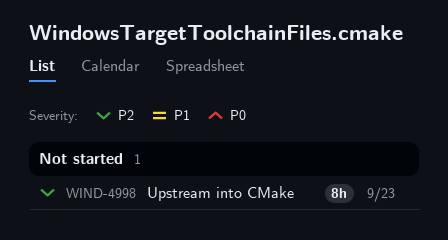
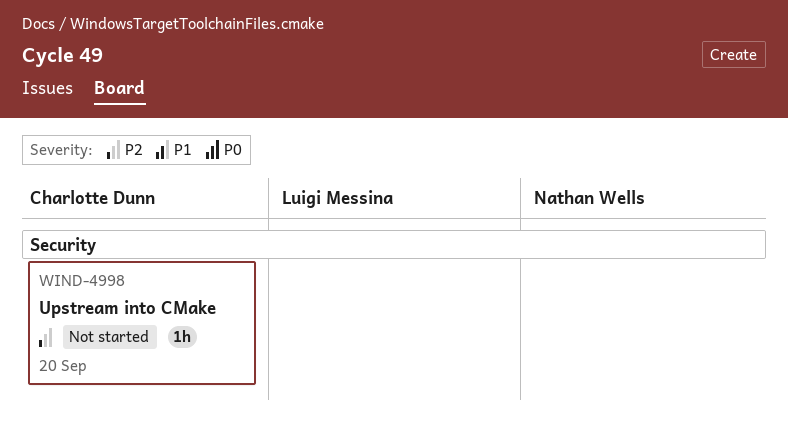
WIND-4998, estimate: 8h -> 1h
WIND-4998, due: Sep 23 -> Sep 20

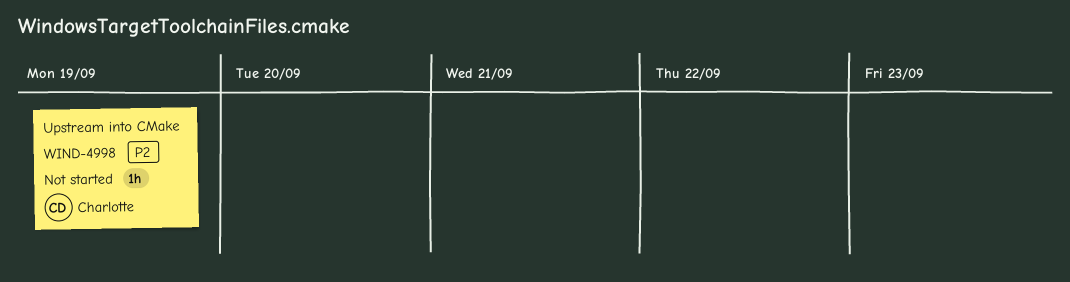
WIND-4998, due: Sep 20 -> Sep 19

